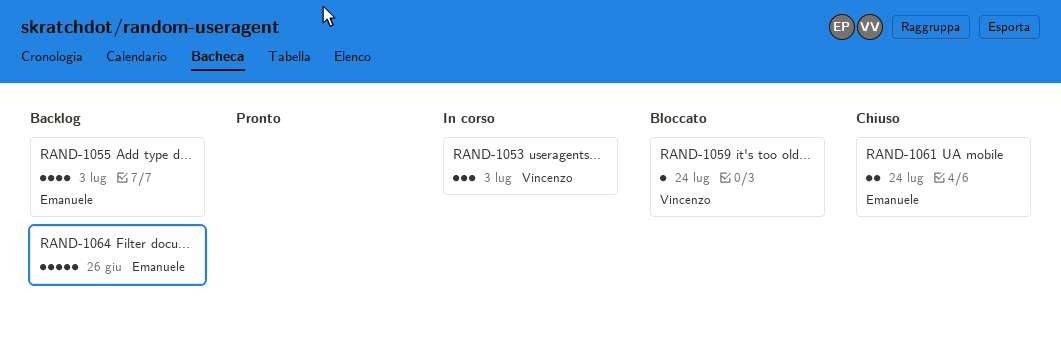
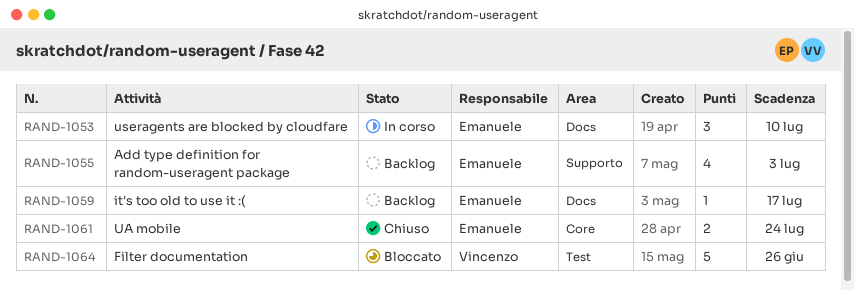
RAND-1053, owner: Vincenzo -> Emanuele
RAND-1053, due: Jul 3 -> Jul 10
RAND-1059, status: Bloccato -> Backlog
RAND-1059, owner: Vincenzo -> Emanuele
RAND-1059, due: Jul 24 -> Jul 17
RAND-1064, status: Backlog -> Bloccato
RAND-1064, owner: Emanuele -> Vincenzo

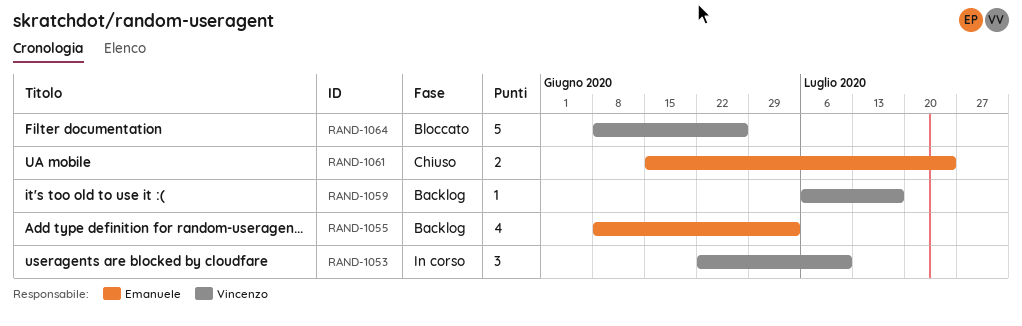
RAND-1053, owner: Emanuele -> Vincenzo
RAND-1059, owner: Emanuele -> Vincenzo

